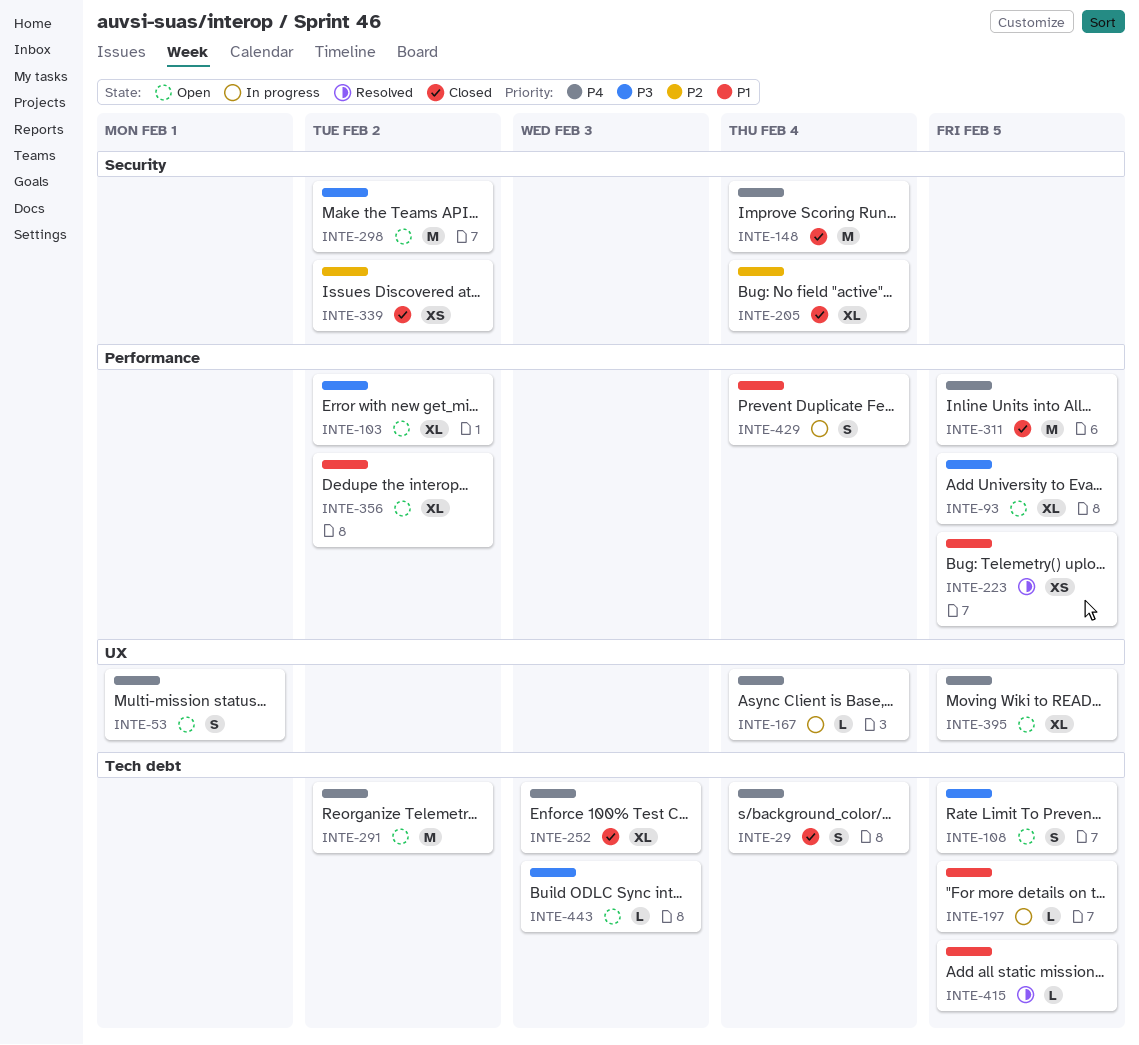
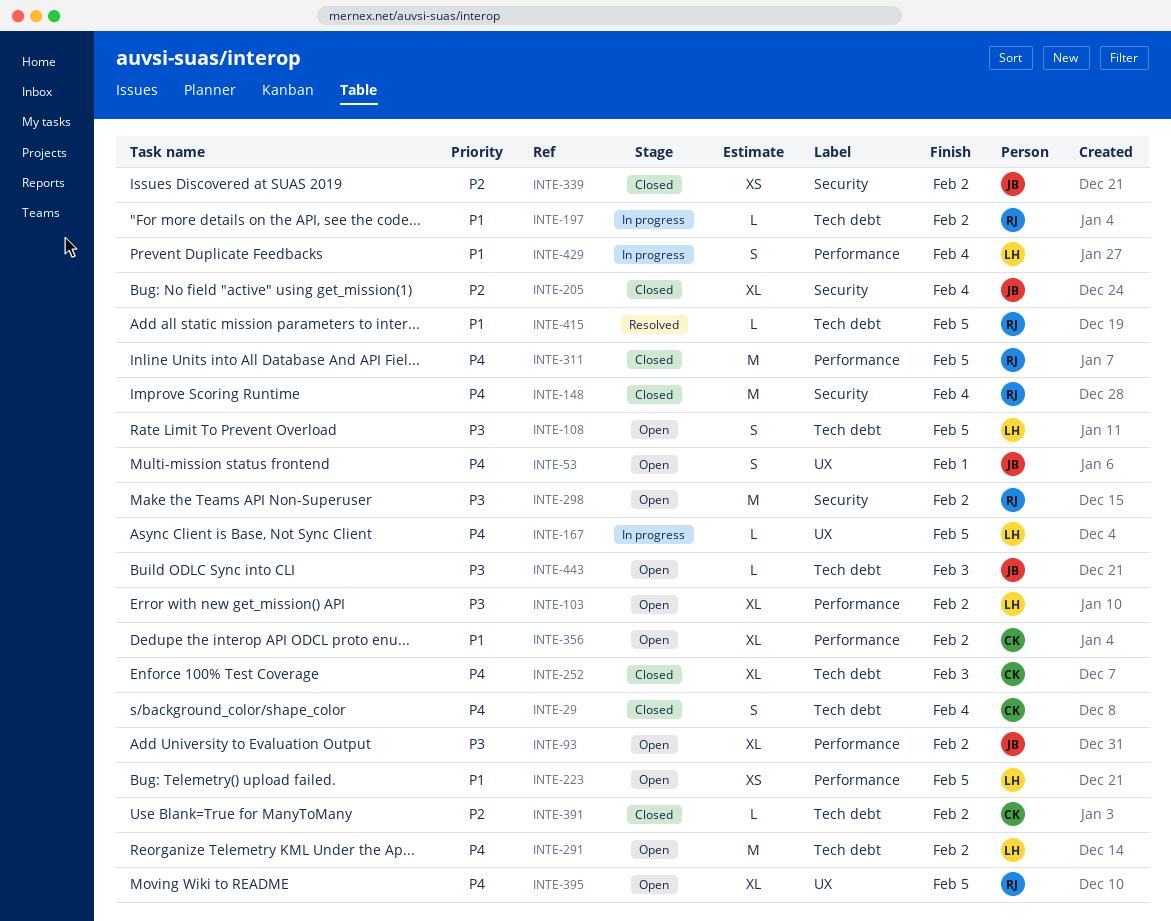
INTE-93, due: Feb 5 -> Feb 2
INTE-167, due: Feb 4 -> Feb 5
INTE-197, due: Feb 5 -> Feb 2
INTE-223, status: Resolved -> Open
INTE-391: none -> present

